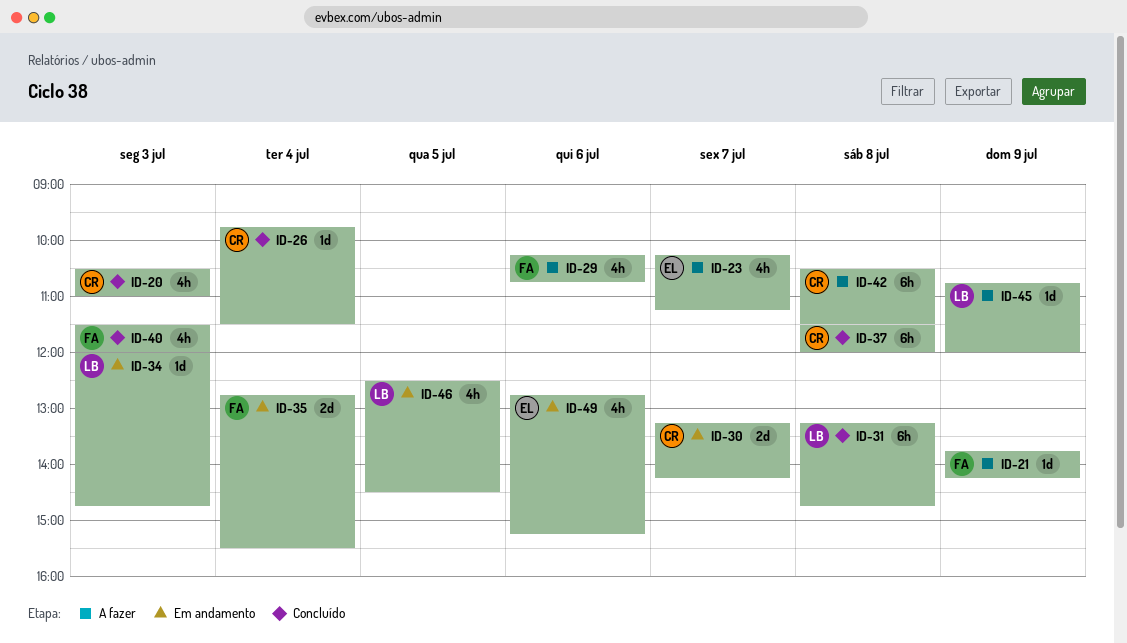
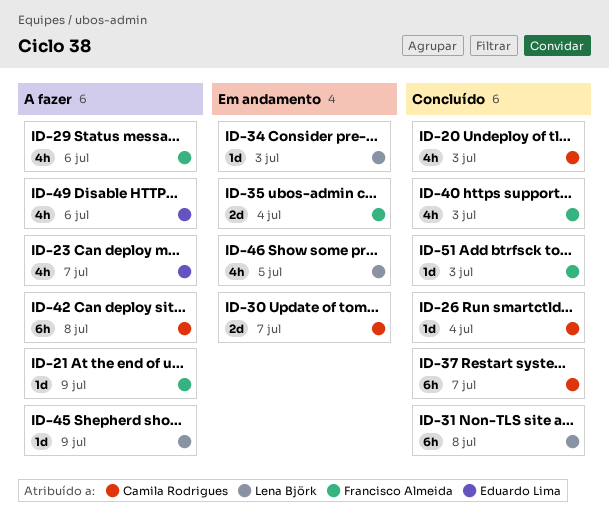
ID-37, day: Jul 8 -> Jul 7
ID-49, status: Em andamento -> A fazer
ID-51: none -> present

